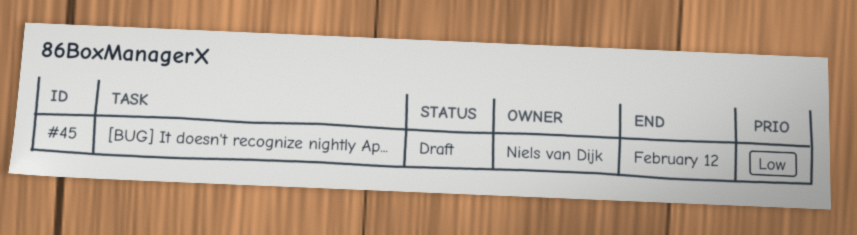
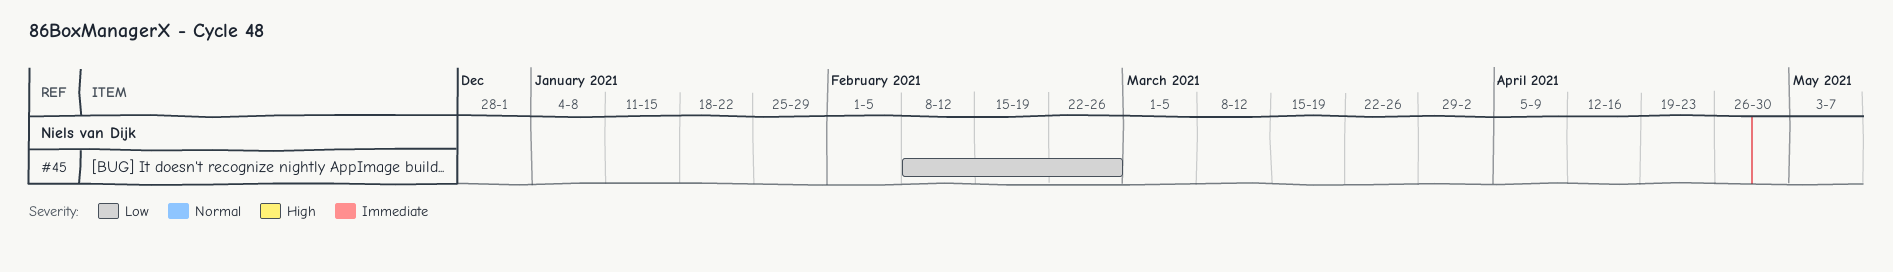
#45, due: Feb 12 -> Feb 26

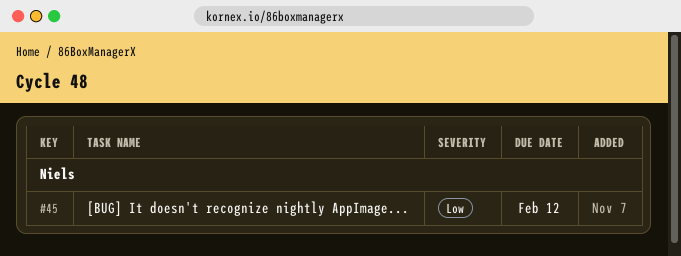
#45, due: Feb 26 -> Feb 12

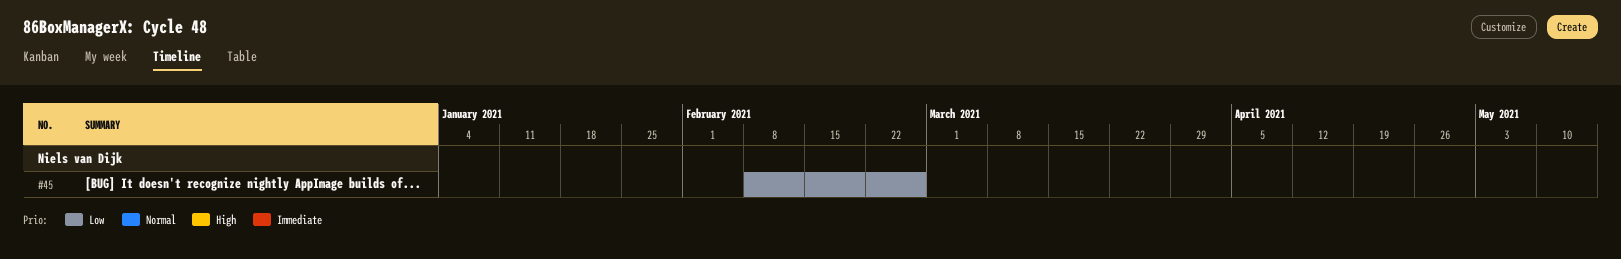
#45, due: Feb 12 -> Feb 26

